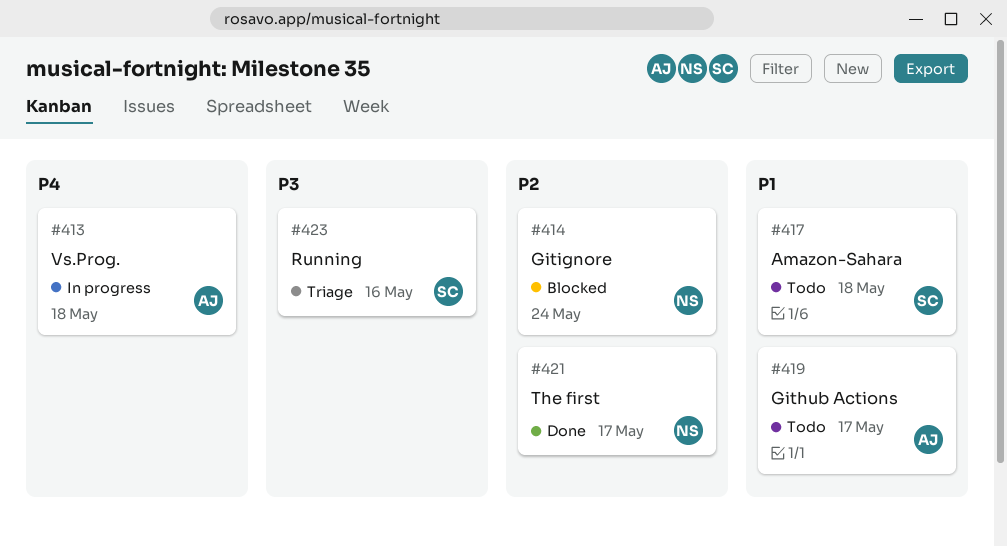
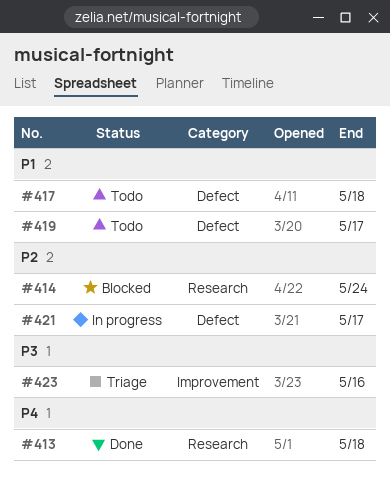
#413, status: In progress -> Done
#421, status: Done -> In progress

